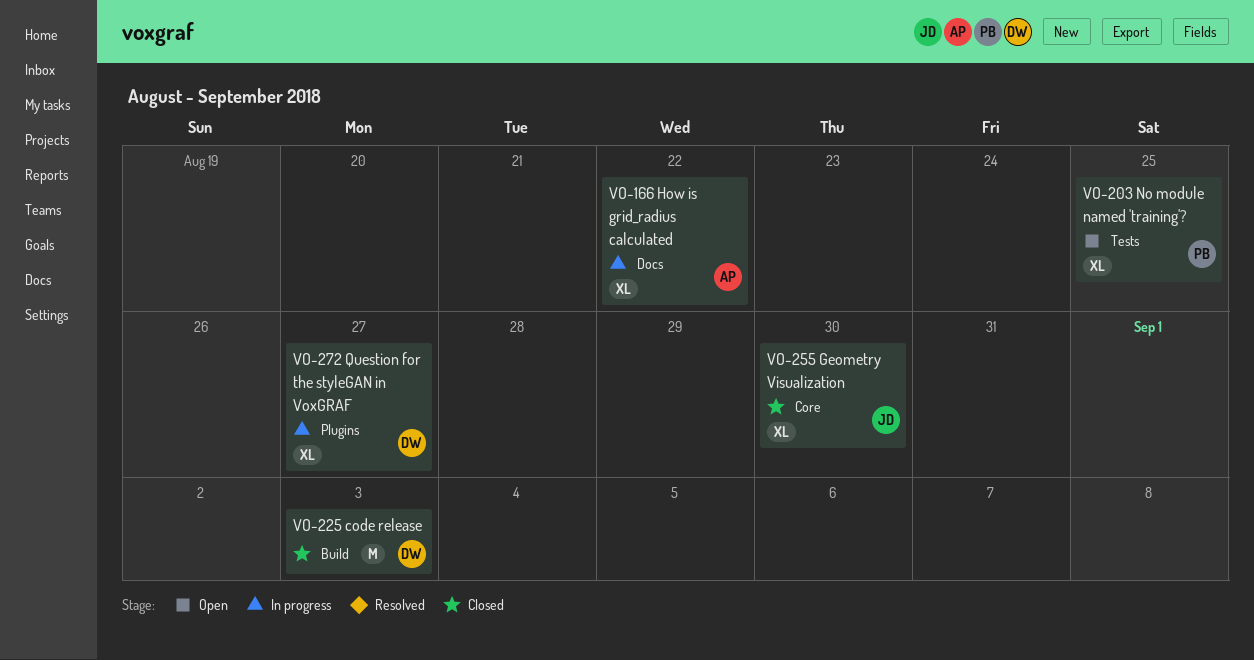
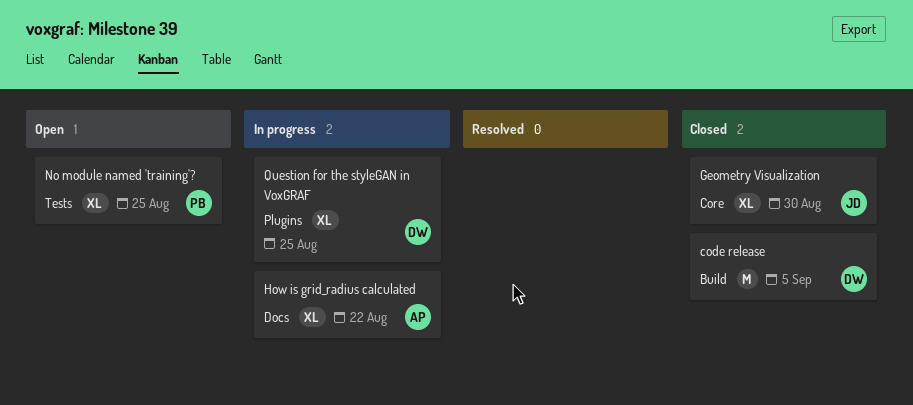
code release, due: Sep 3 -> Sep 5
Question for the styleGAN in VoxGRAF, due: Aug 27 -> Aug 25

